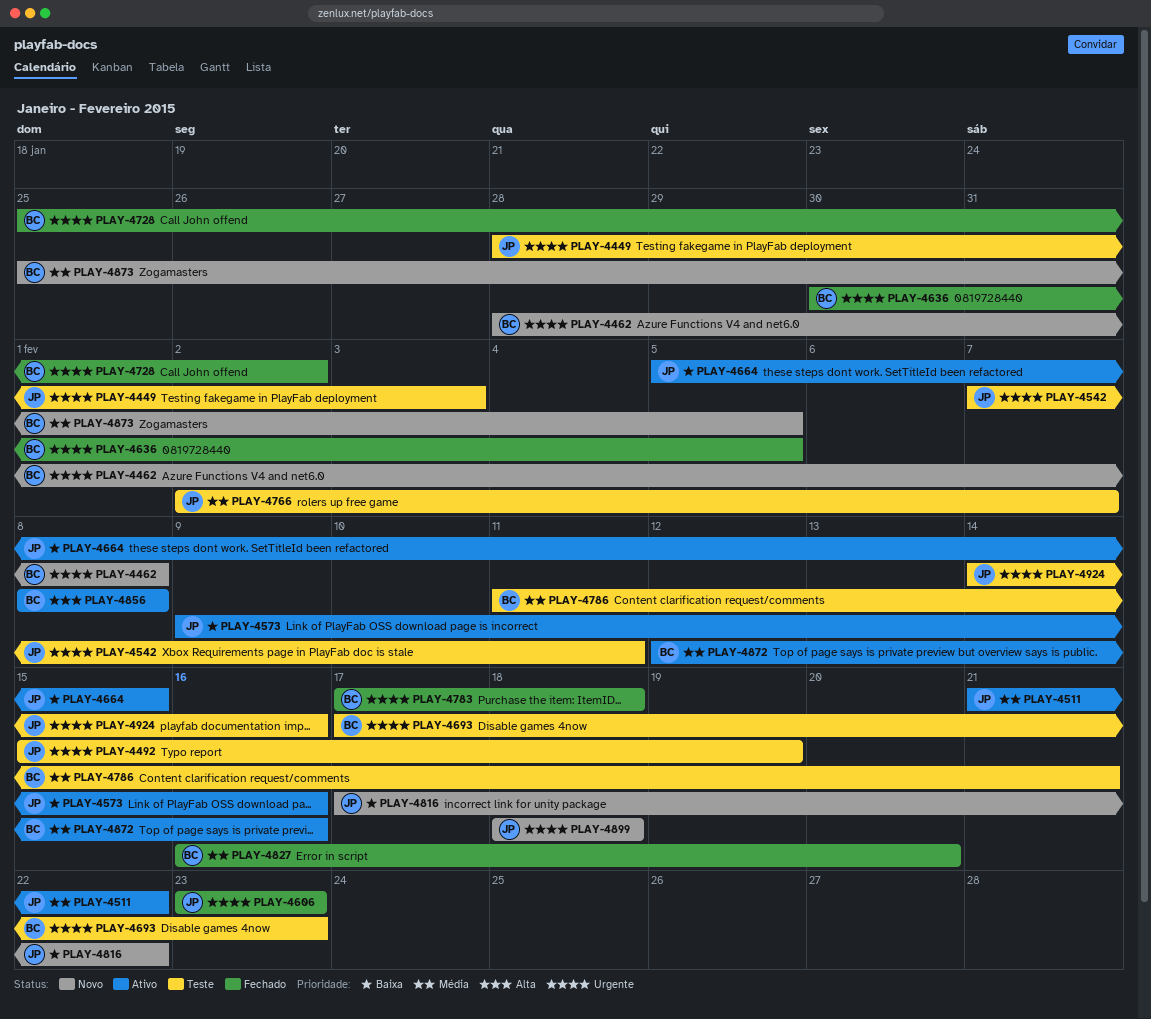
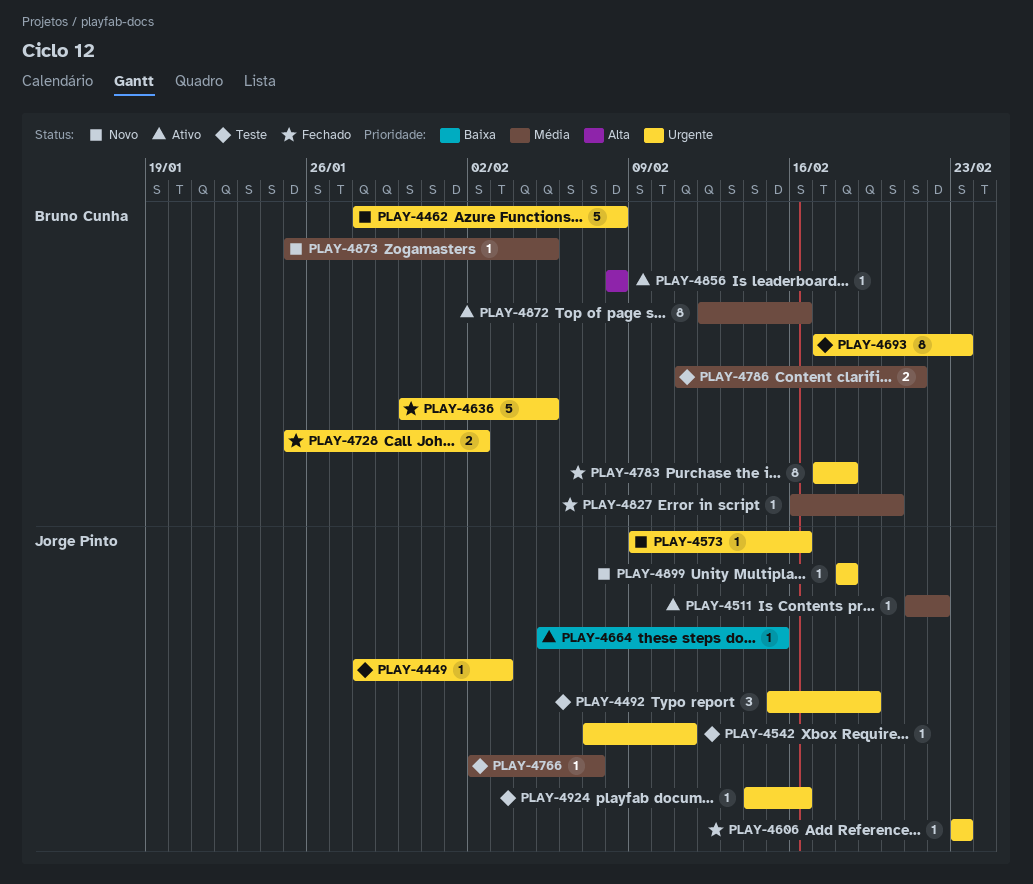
PLAY-4573, status: Ativo -> Novo
PLAY-4573, priority: Baixa -> Urgente
PLAY-4816: present -> none

